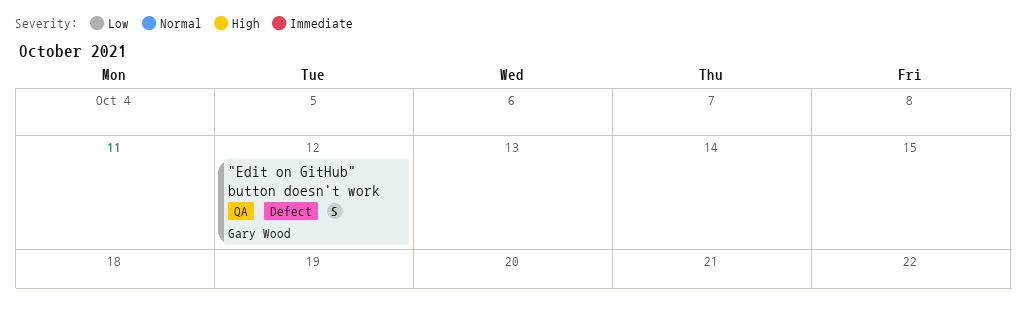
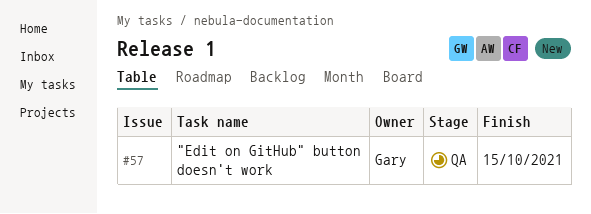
"Edit on GitHub" button doesn't work, due: Oct 12 -> Oct 15

